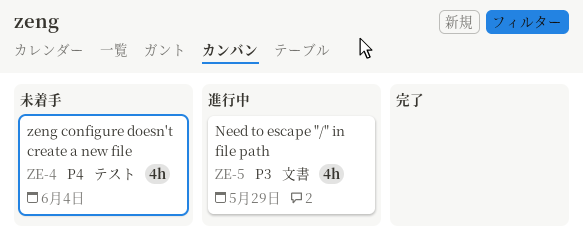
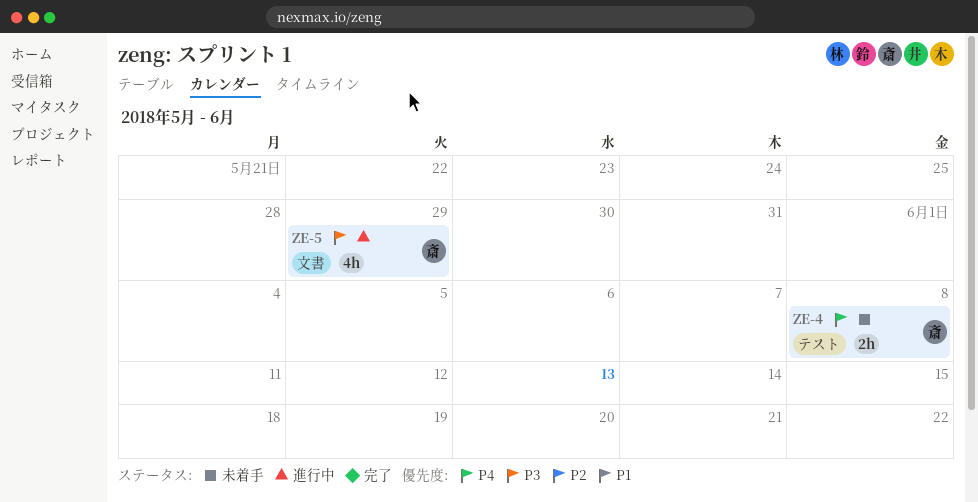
ZE-4, estimate: 4h -> 2h
ZE-4, due: Jun 4 -> Jun 8

